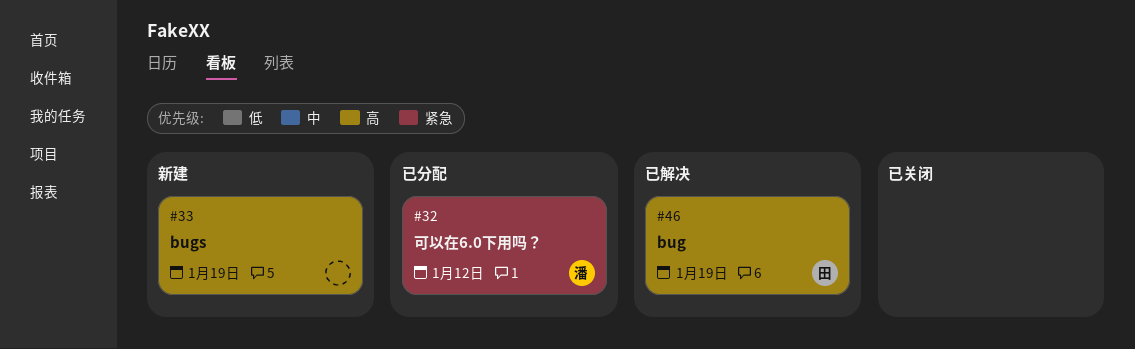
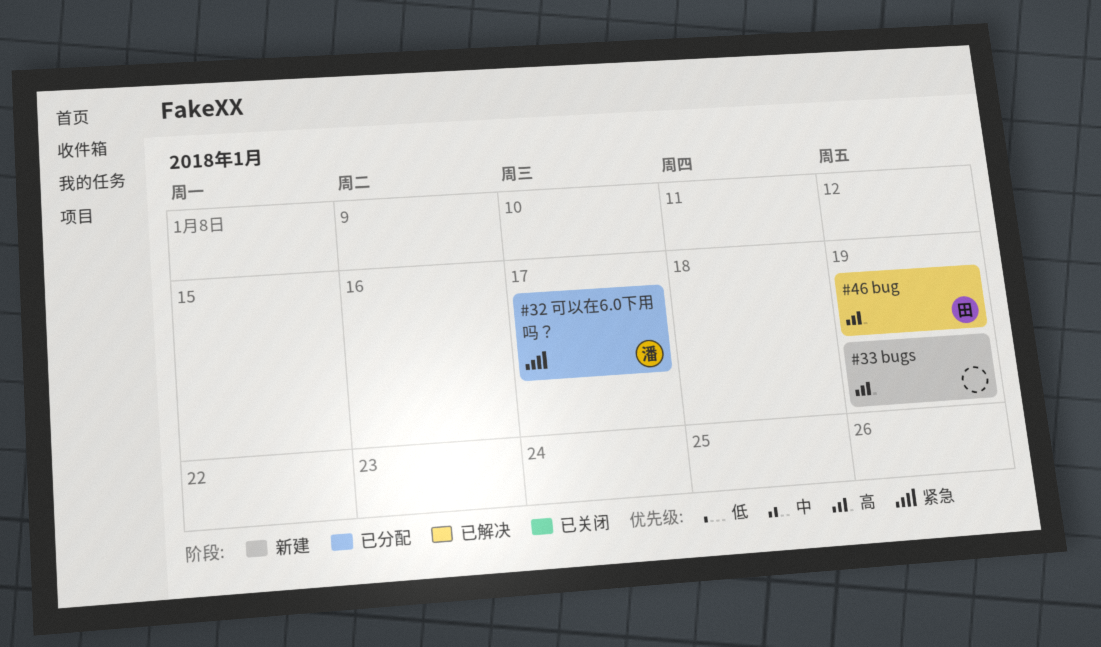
#32, due: Jan 12 -> Jan 17

